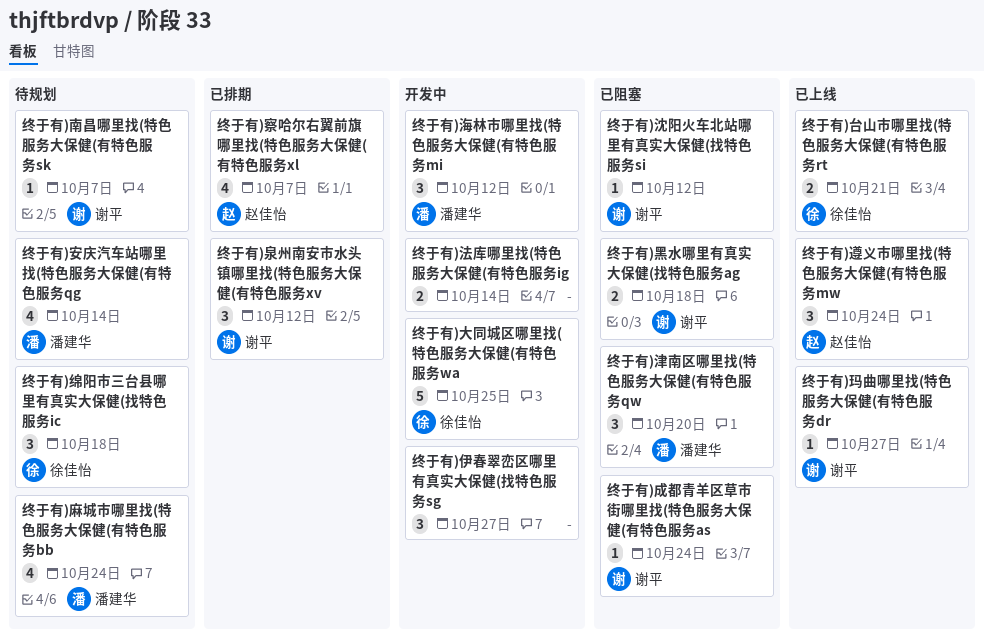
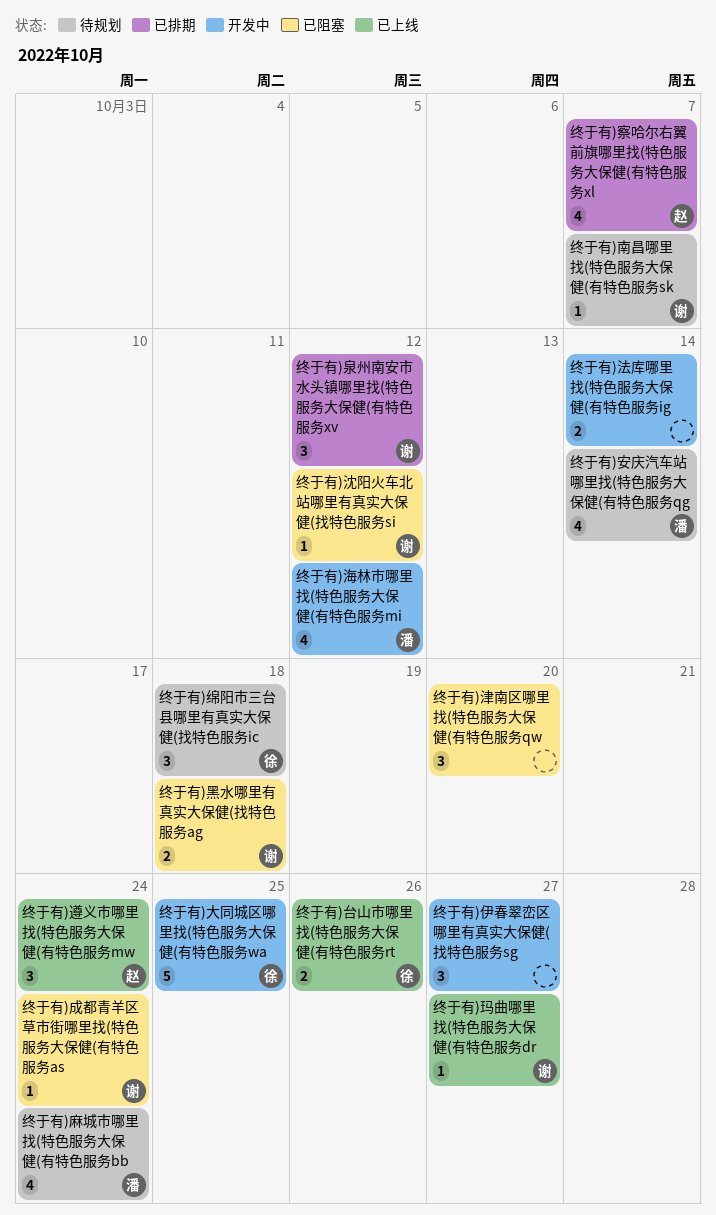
终于有)台山市哪里找(特色服务大保健(有特色服务rt, due: Oct 21 -> Oct 26
终于有)津南区哪里找(特色服务大保健(有特色服务qw, owner: 潘建华 -> none
终于有)海林市哪里找(特色服务大保健(有特色服务mi, estimate: 3 -> 4

